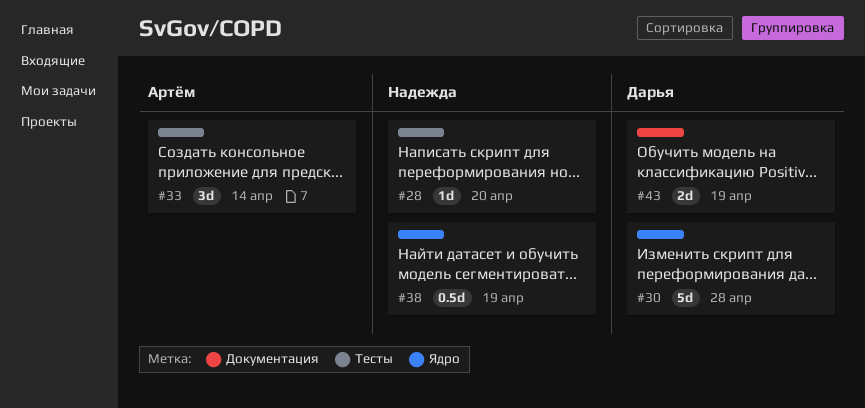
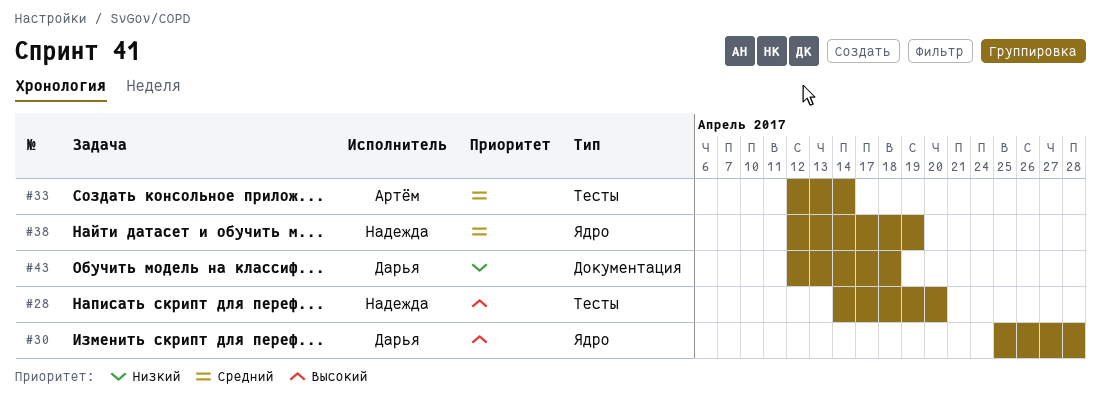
#43, due: Apr 19 -> Apr 18

